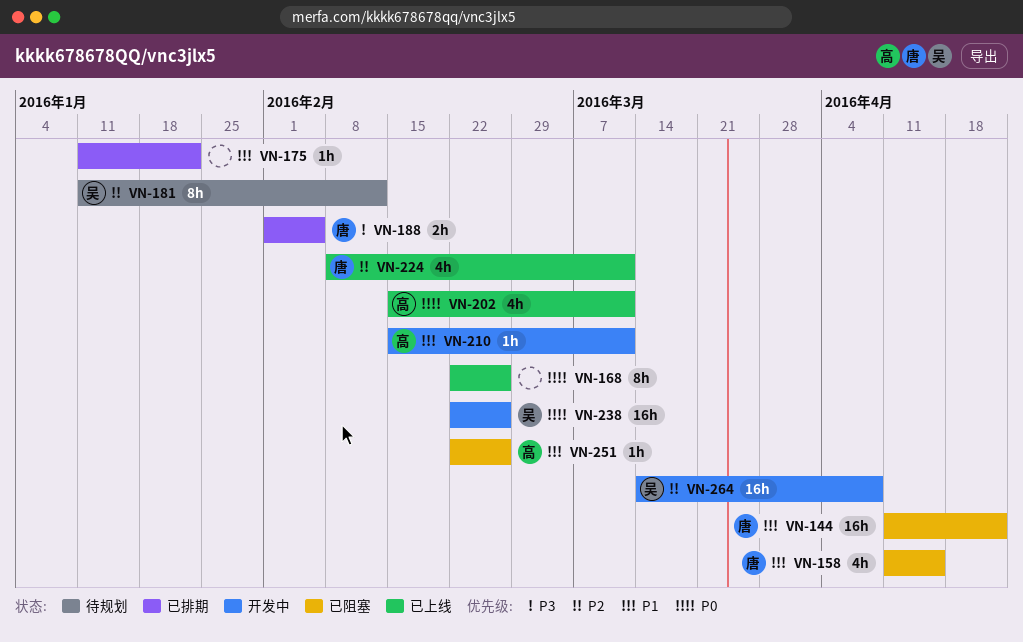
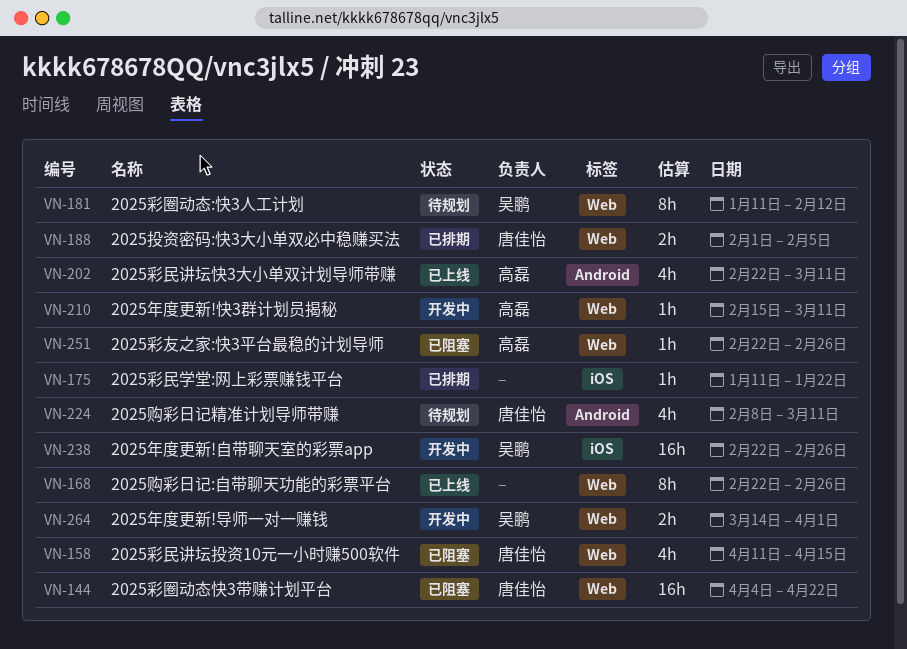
VN-144, start: Apr 11 -> Apr 4
VN-202, start: Feb 15 -> Feb 22
VN-224, status: 已上线 -> 待规划
VN-264, estimate: 16h -> 2h
VN-264, due: Apr 8 -> Apr 1

